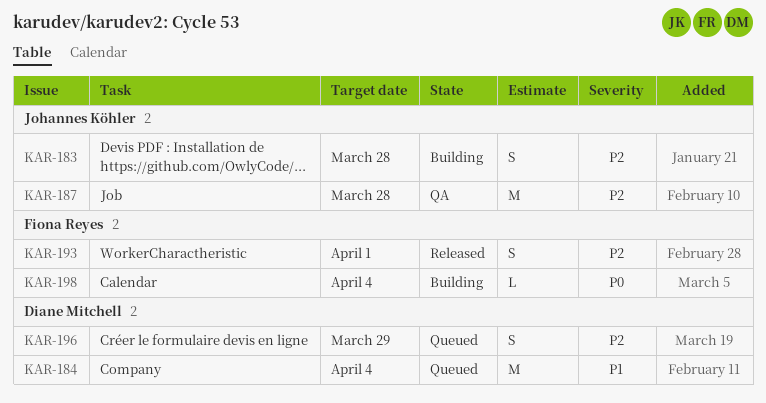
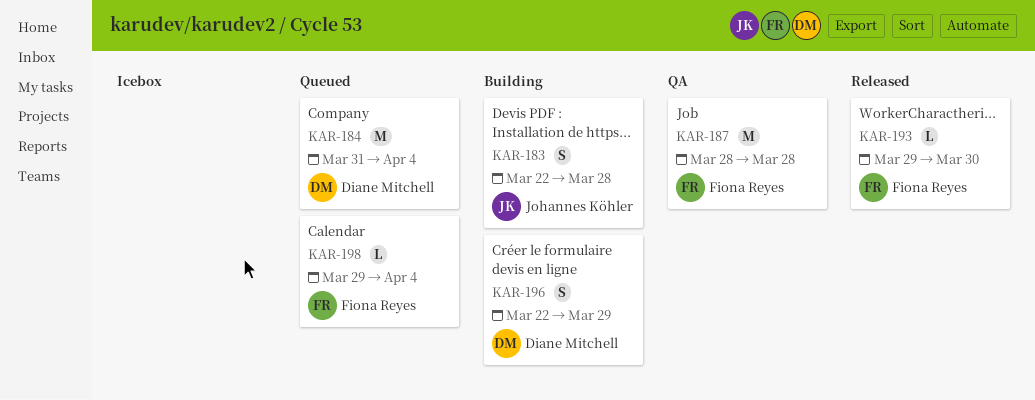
KAR-187, owner: Johannes Köhler -> Fiona Reyes
KAR-193, estimate: S -> L
KAR-193, due: Apr 1 -> Mar 30
KAR-196, status: Queued -> Building
KAR-198, status: Building -> Queued

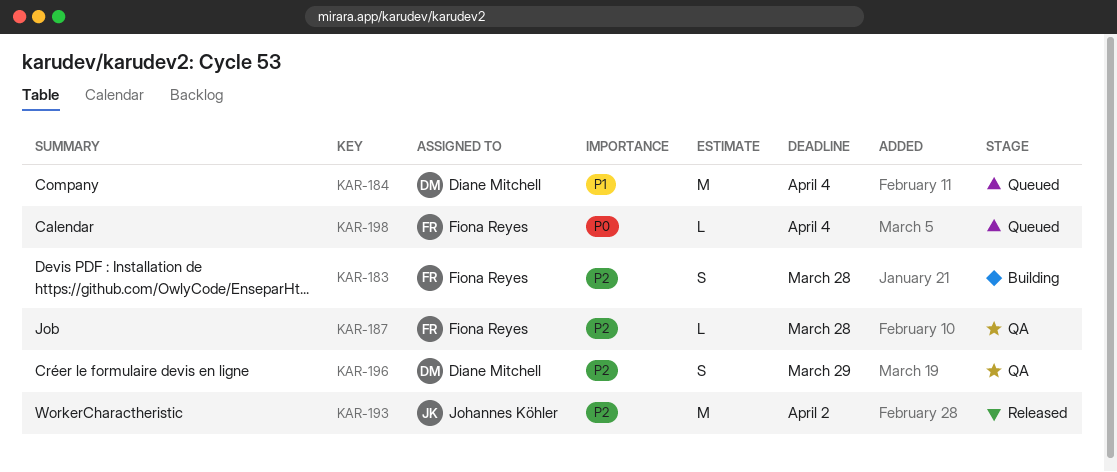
KAR-183, owner: Johannes Köhler -> Fiona Reyes
KAR-187, estimate: M -> L
KAR-193, owner: Fiona Reyes -> Johannes Köhler
KAR-193, estimate: L -> M
KAR-193, due: Mar 30 -> Apr 2
KAR-196, status: Building -> QA

